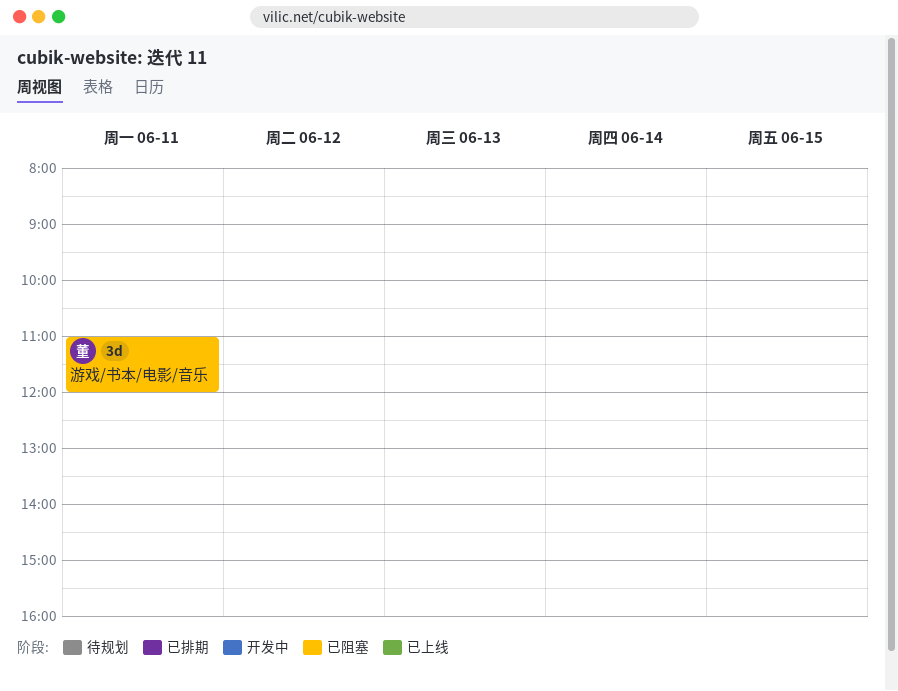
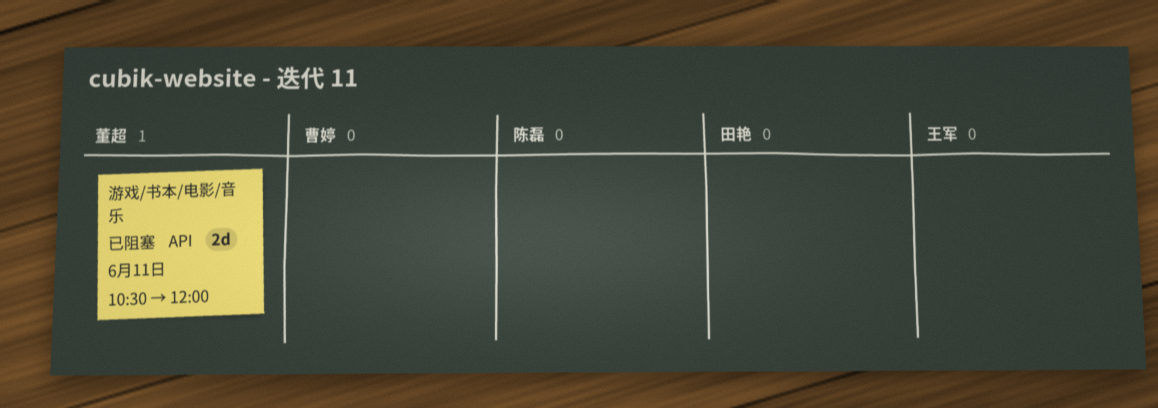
游戏/书本/电影/音乐, estimate: 3d -> 2d
游戏/书本/电影/音乐, begins: 11:00 -> 10:30

